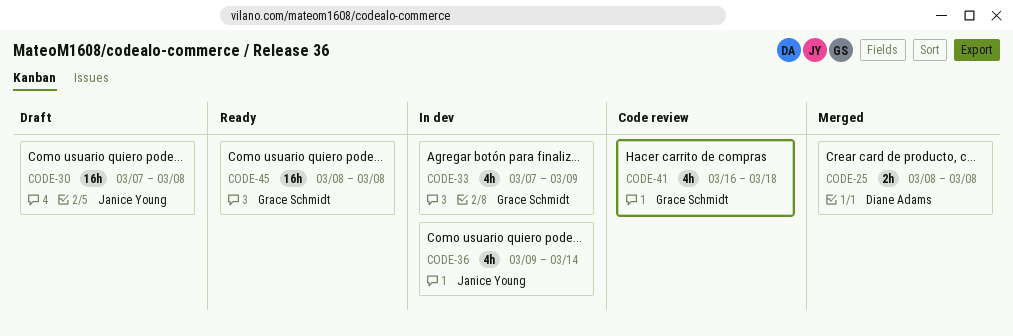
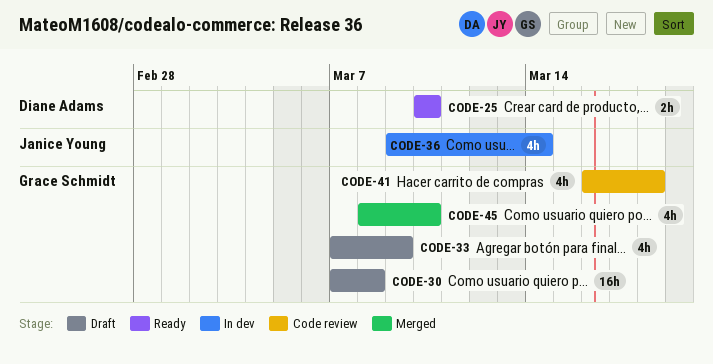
CODE-25, status: Merged -> Ready
CODE-25, start: Mar 8 -> Mar 10
CODE-25, due: Mar 8 -> Mar 10
CODE-30, owner: Janice Young -> Grace Schmidt
CODE-33, status: In dev -> Draft
CODE-45, status: Ready -> Merged
CODE-45, estimate: 16h -> 4h
CODE-45, due: Mar 8 -> Mar 10

